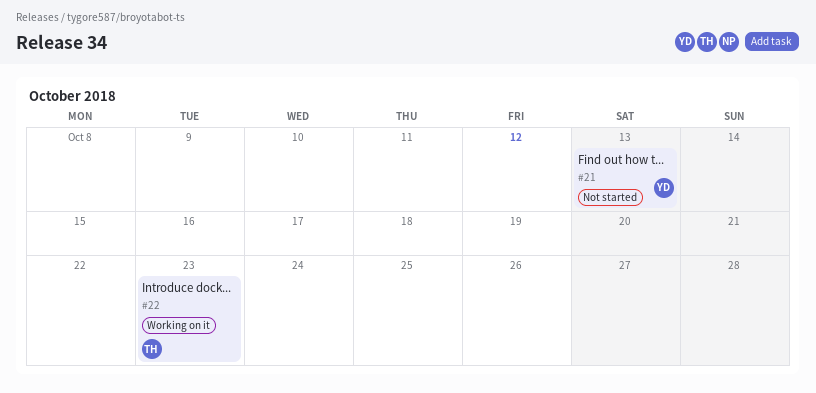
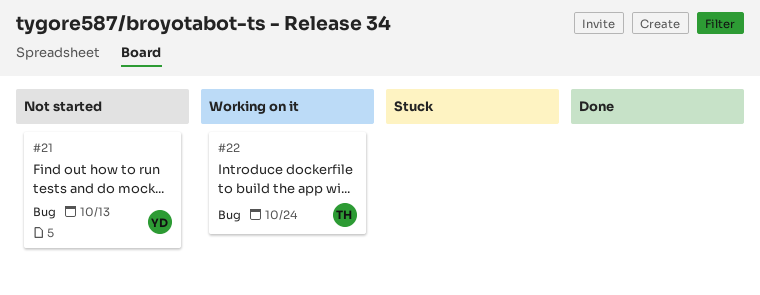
#22, due: Oct 23 -> Oct 24

